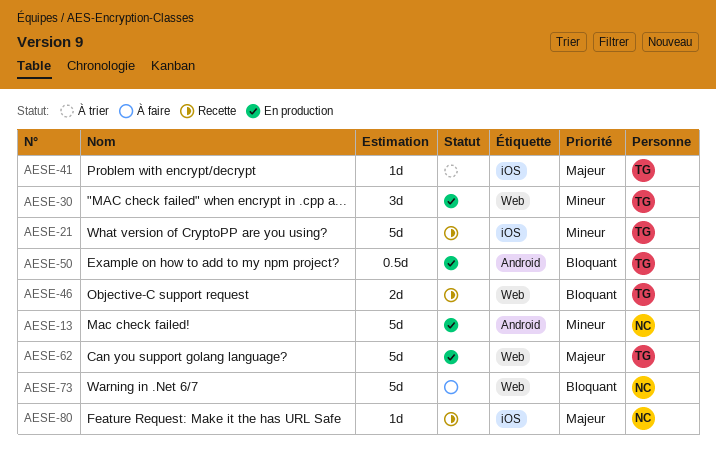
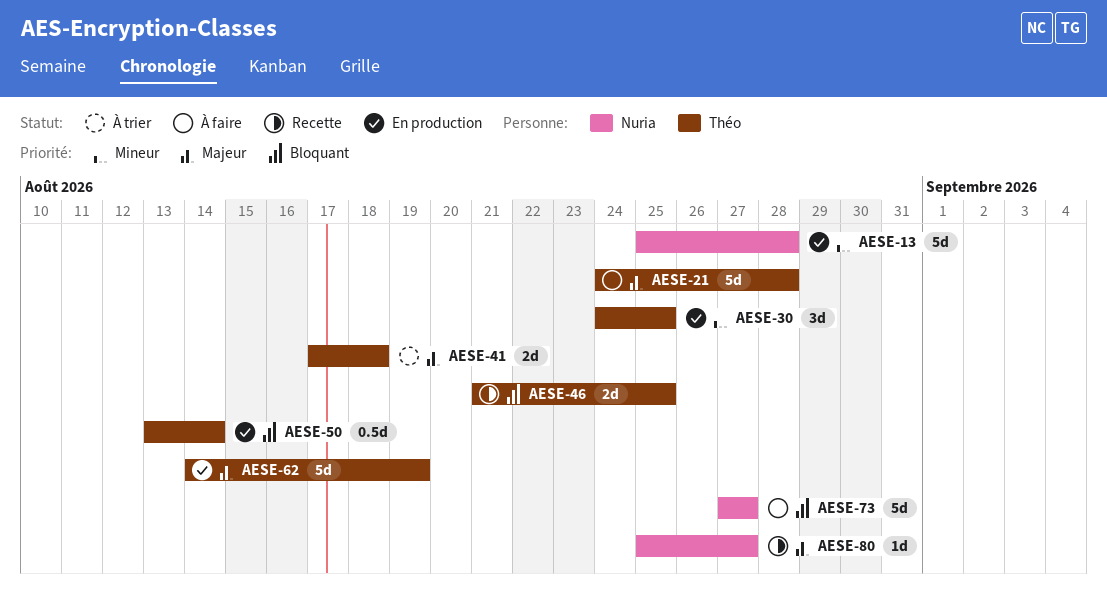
AESE-21, status: Recette -> À faire
AESE-21, priority: Mineur -> Majeur
AESE-41, estimate: 1d -> 2d

